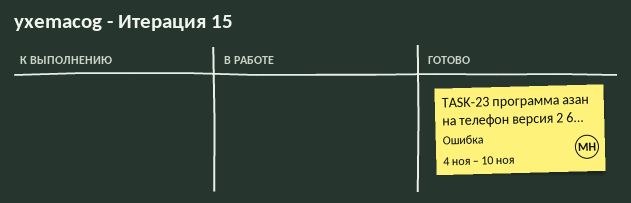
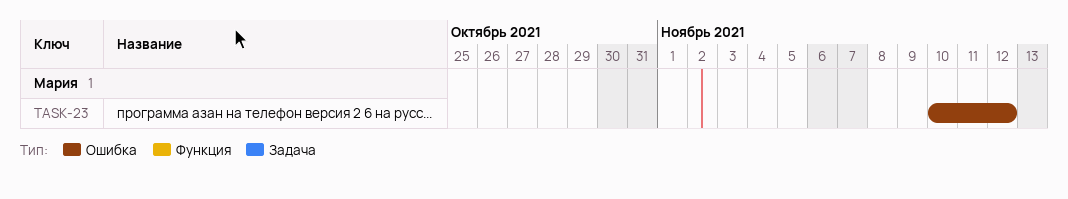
TASK-23, start: Nov 4 -> Nov 10
TASK-23, due: Nov 10 -> Nov 12

